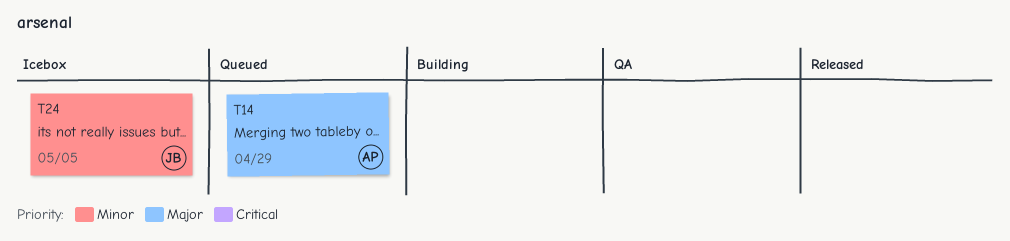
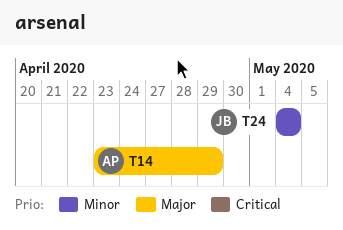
T24, due: May 5 -> May 4

